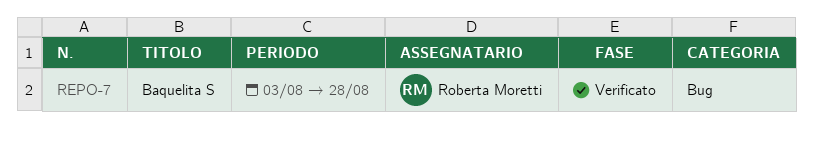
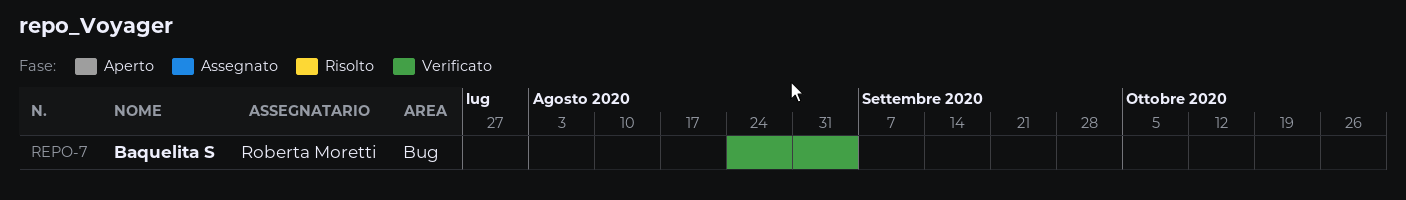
REPO-7, start: Aug 3 -> Aug 24
REPO-7, due: Aug 28 -> Sep 4

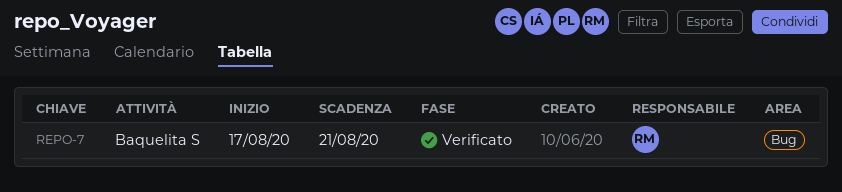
REPO-7, start: Aug 24 -> Aug 17
REPO-7, due: Sep 4 -> Aug 21

